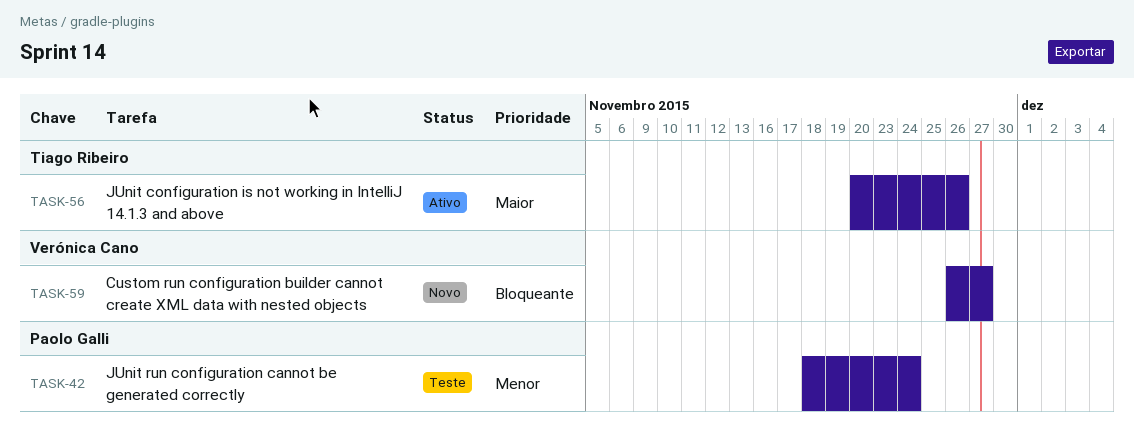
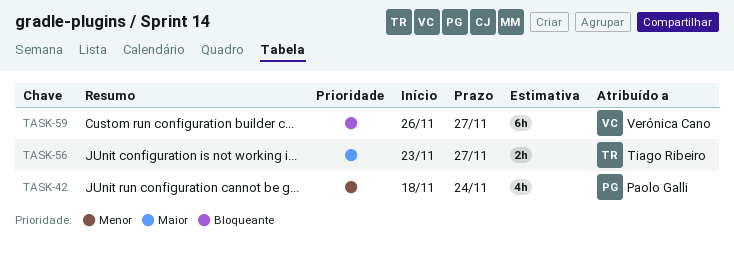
TASK-56, start: Nov 20 -> Nov 23
TASK-56, due: Nov 26 -> Nov 27

